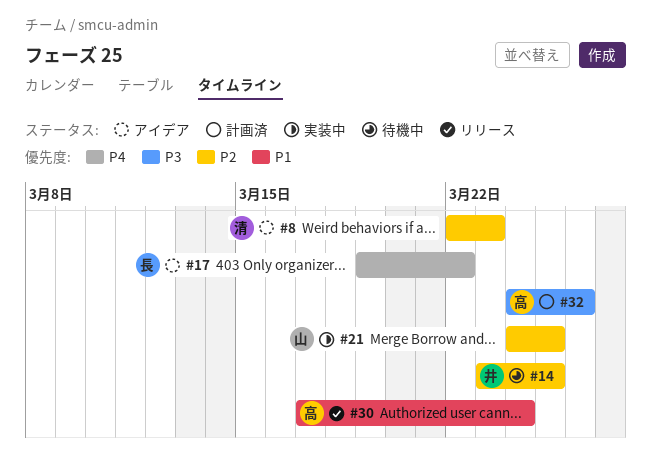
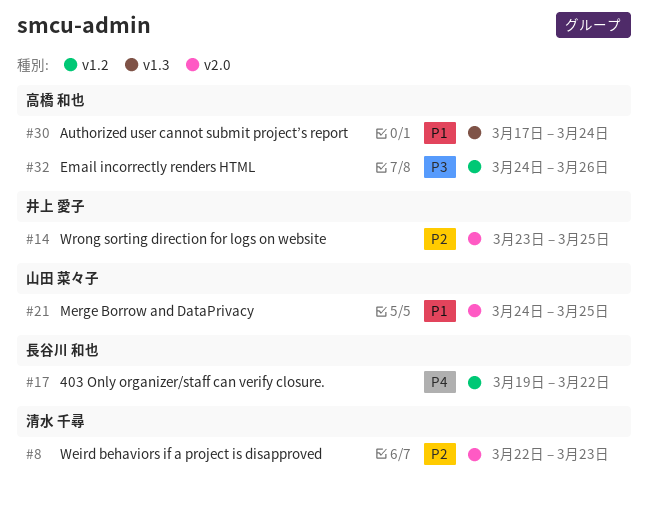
#21, priority: P2 -> P1

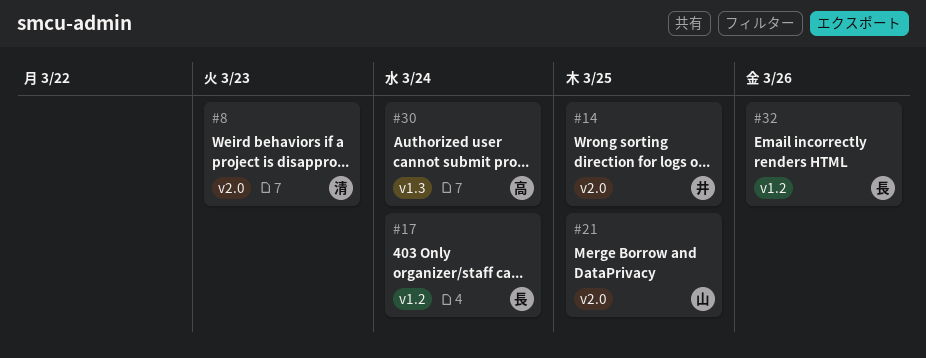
#17, due: Mar 22 -> Mar 24
#32, owner: 高橋 和也 -> 長谷川 和也

